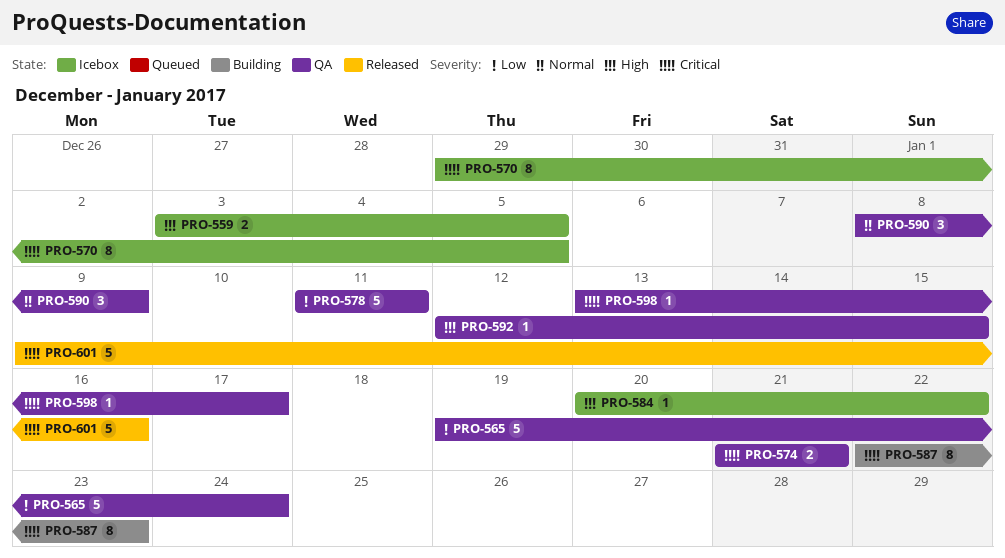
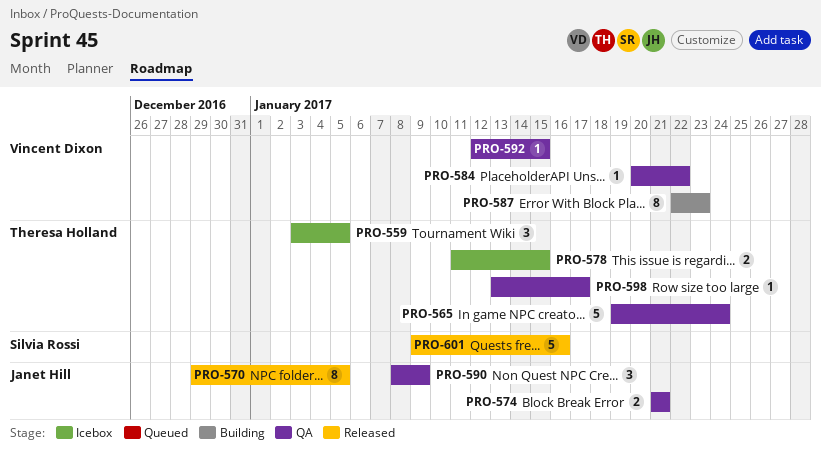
PRO-559, estimate: 2 -> 3
PRO-570, status: Icebox -> Released
PRO-578, status: QA -> Icebox
PRO-578, estimate: 5 -> 2
PRO-578, due: Jan 11 -> Jan 15
PRO-584, status: Icebox -> QA

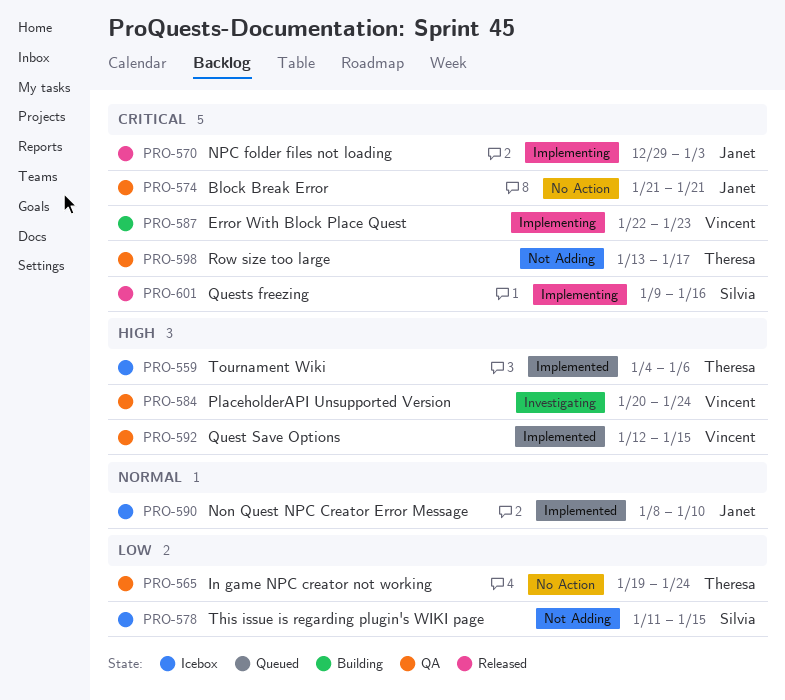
PRO-559, start: Jan 3 -> Jan 4
PRO-559, due: Jan 5 -> Jan 6
PRO-570, due: Jan 5 -> Jan 3
PRO-578, owner: Theresa Holland -> Silvia Rossi
PRO-584, due: Jan 22 -> Jan 24
PRO-590, status: QA -> Icebox
PRO-590, due: Jan 9 -> Jan 10

